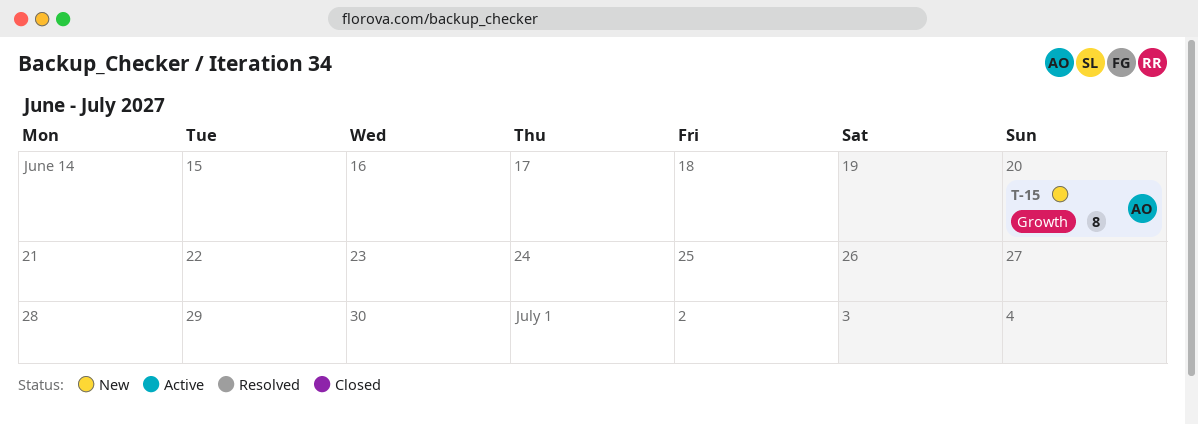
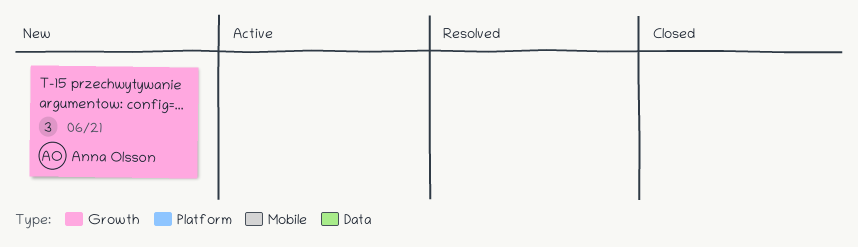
T-15, estimate: 8 -> 3
T-15, due: Jun 20 -> Jun 21

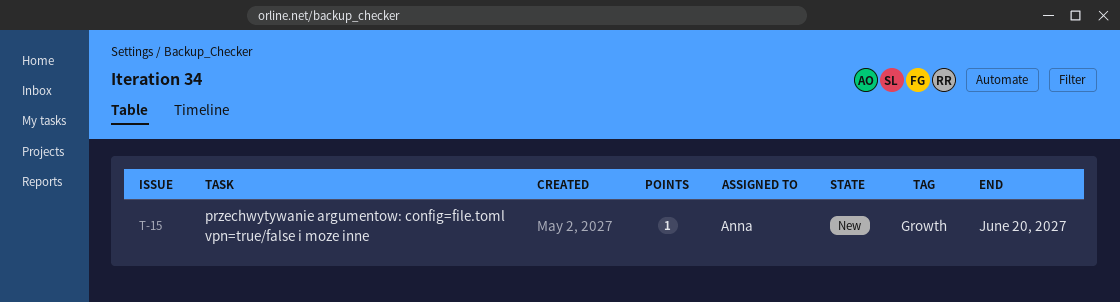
T-15, estimate: 3 -> 1
T-15, due: Jun 21 -> Jun 20

